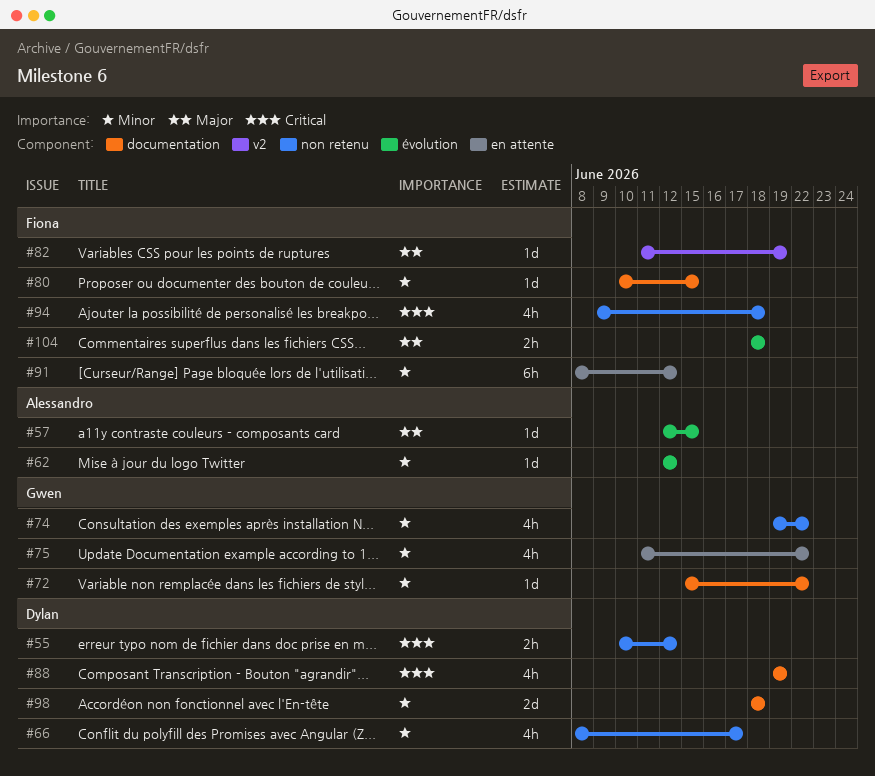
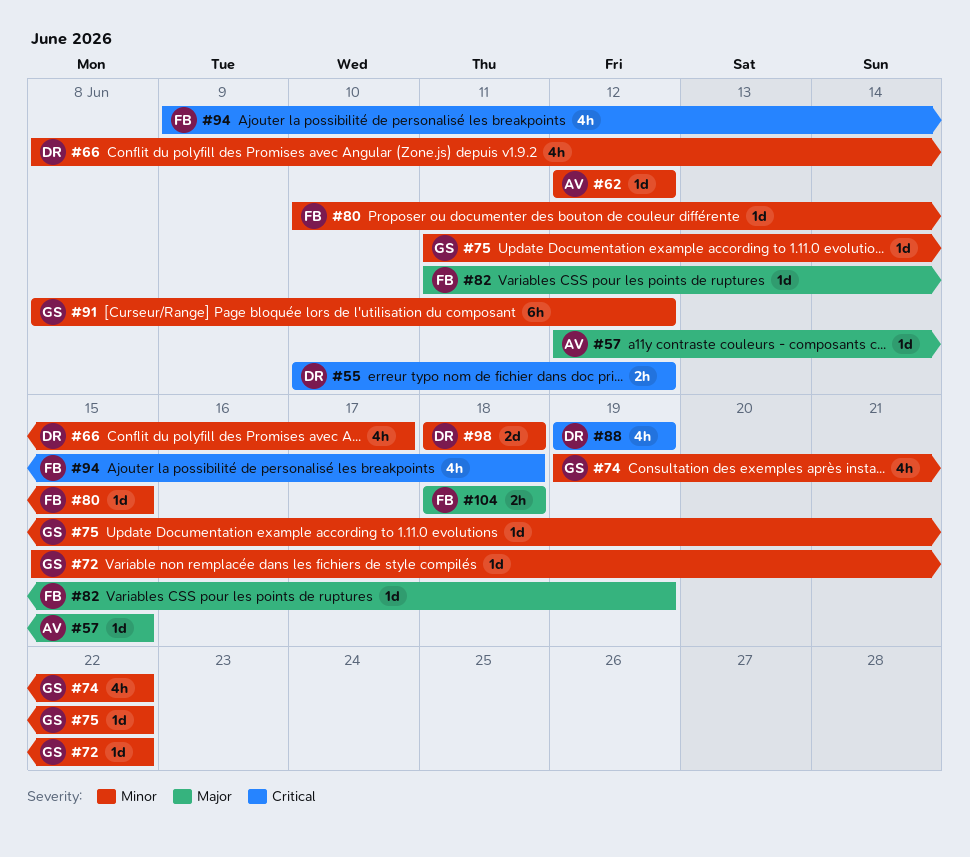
#75, estimate: 4h -> 1d
#91, owner: Fiona -> Gwen

